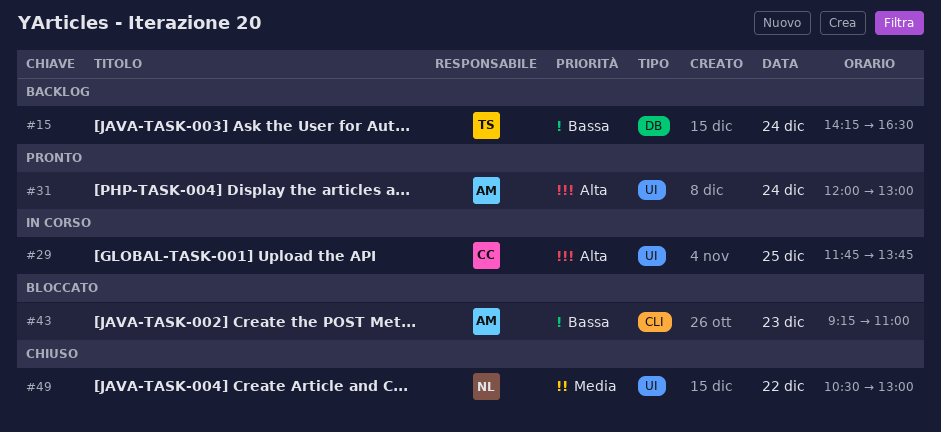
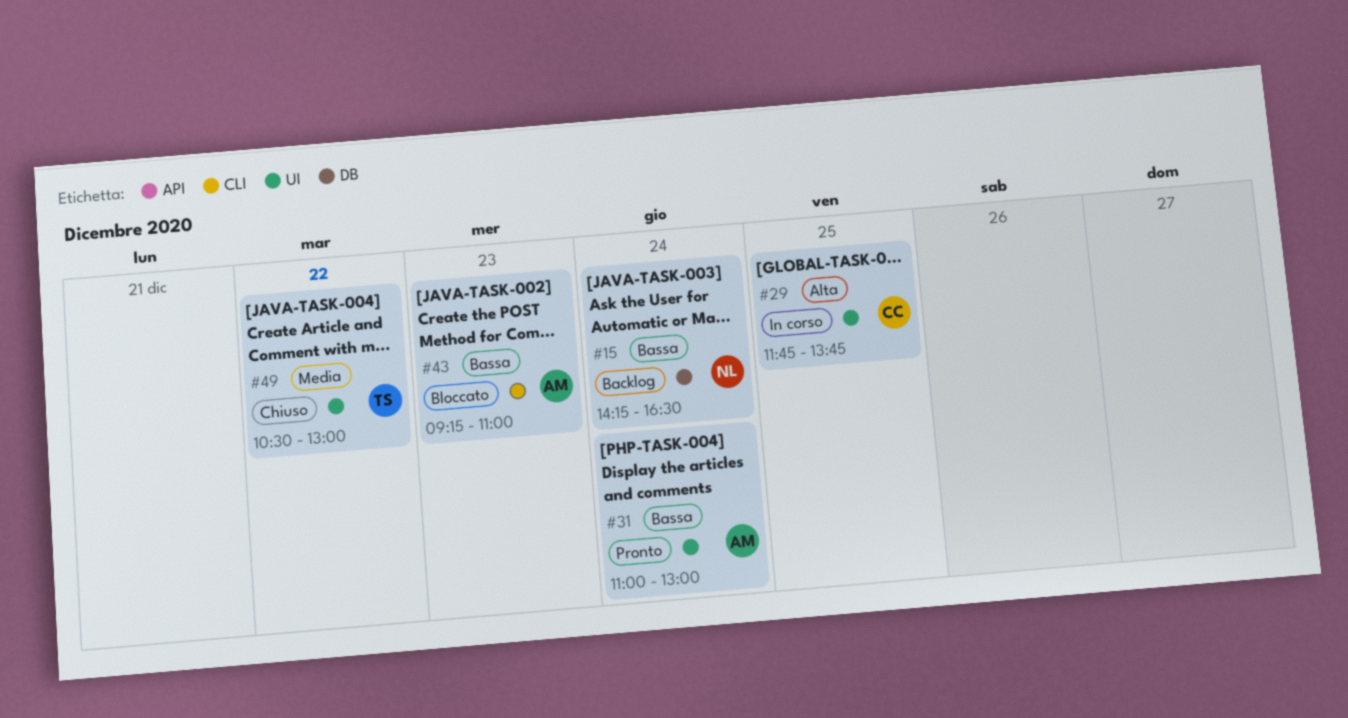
#15, owner: TS -> NL
#31, priority: Alta -> Bassa
#31, begins: 12:00 -> 11:00
#49, owner: NL -> TS

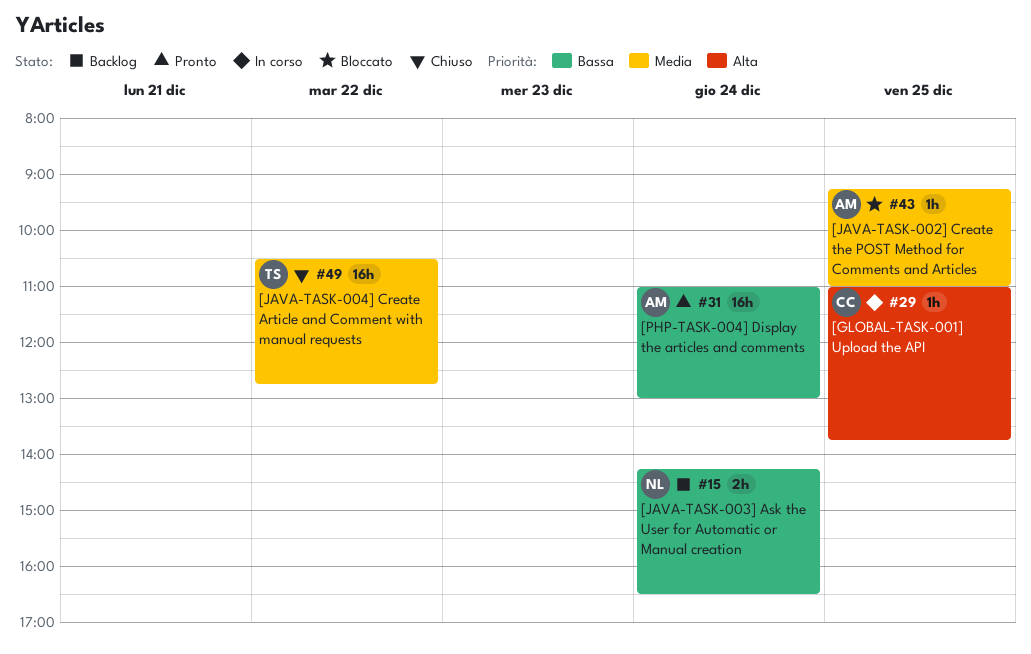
#29, begins: 11:45 -> 11:00
#43, priority: Bassa -> Media
#43, day: Dec 23 -> Dec 25
#49, ends: 13:00 -> 12:45

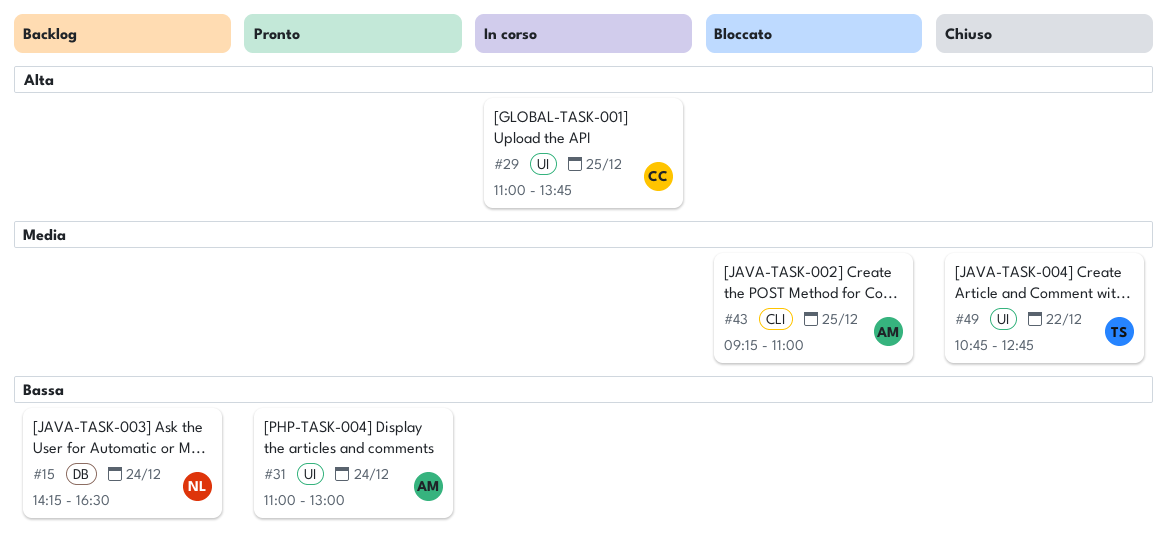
#49, begins: 10:30 -> 10:45

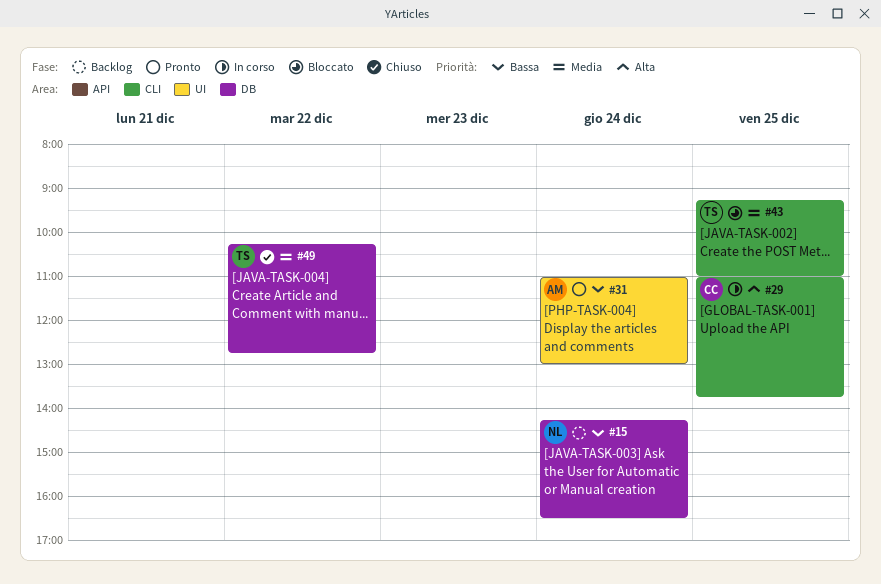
#29, label: UI -> CLI
#43, owner: AM -> TS
#49, label: UI -> DB
#49, begins: 10:45 -> 10:15

